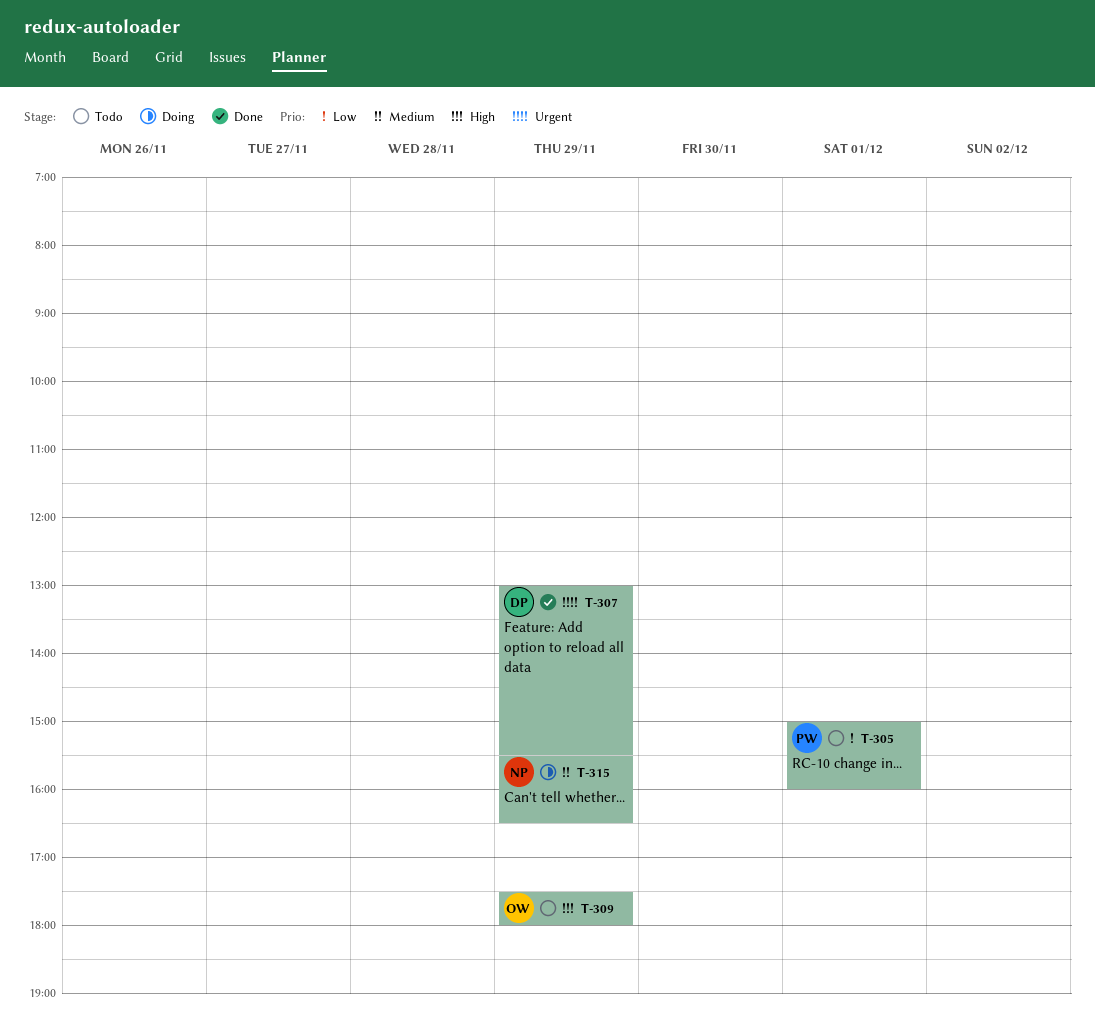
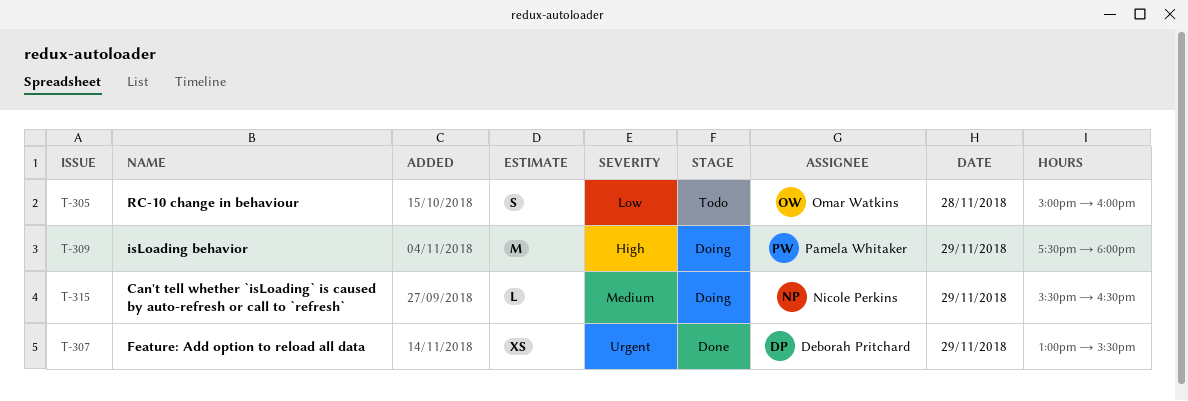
T-305, owner: Pamela Whitaker -> Omar Watkins
T-305, day: Dec 1 -> Nov 28
T-309, status: Todo -> Doing
T-309, owner: Omar Watkins -> Pamela Whitaker

